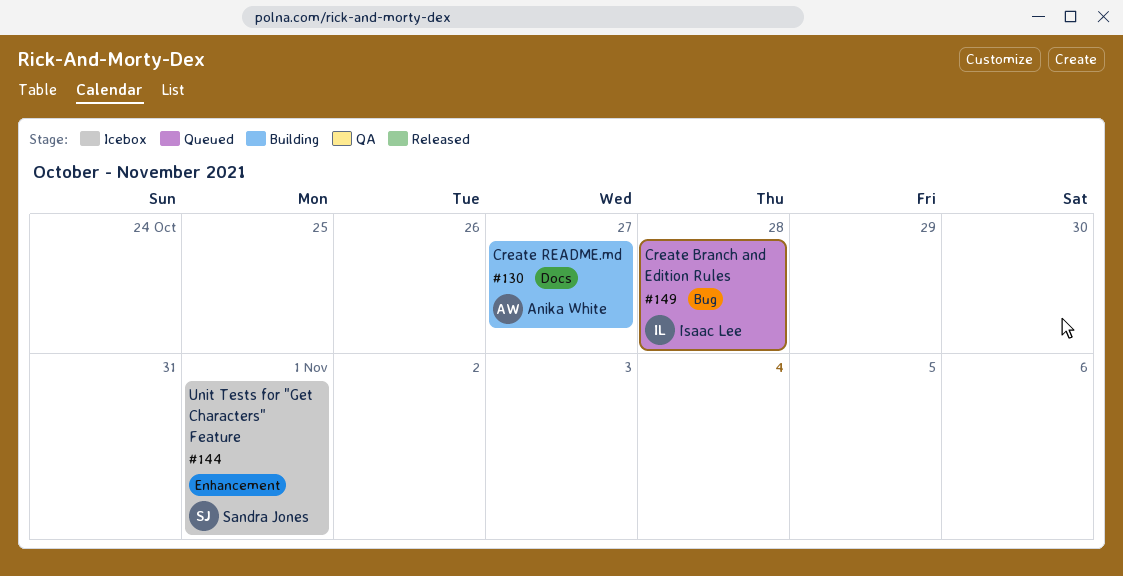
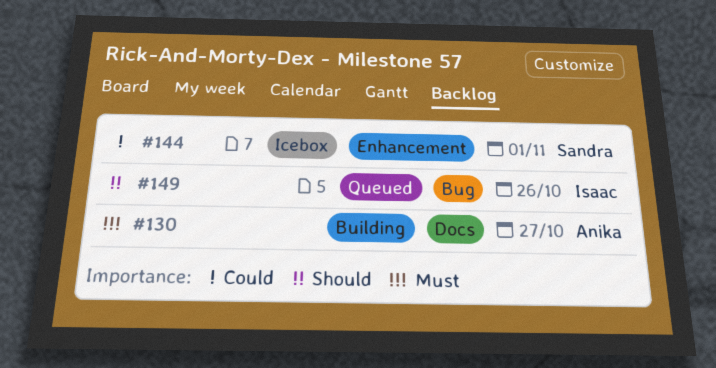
#149, due: Oct 28 -> Oct 26

